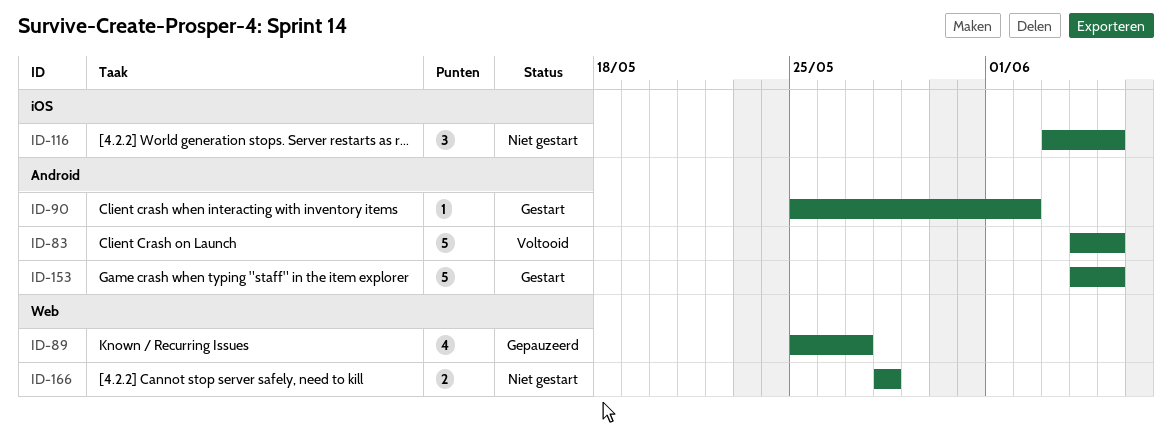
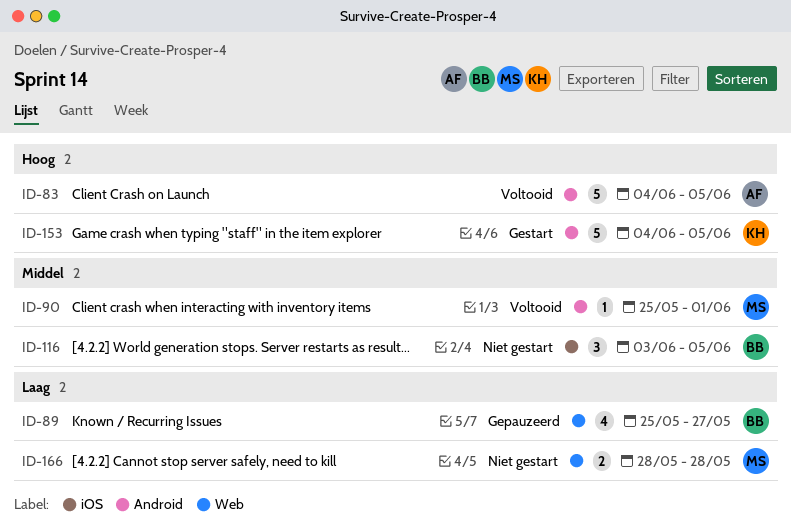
ID-90, status: Gestart -> Voltooid
ID-90, due: Jun 2 -> Jun 1

